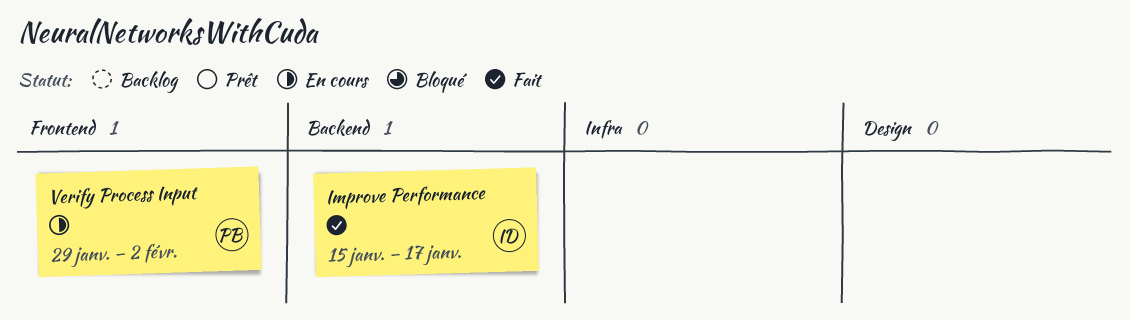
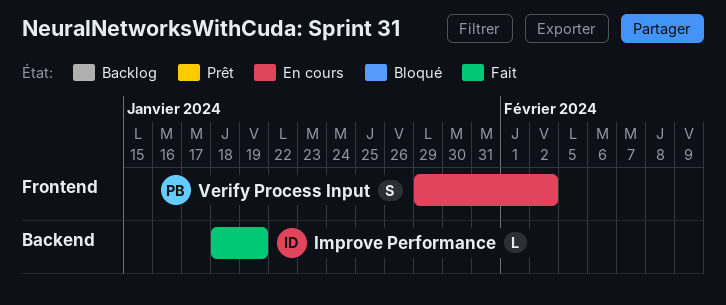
Improve Performance, start: Jan 15 -> Jan 18
Improve Performance, due: Jan 17 -> Jan 19

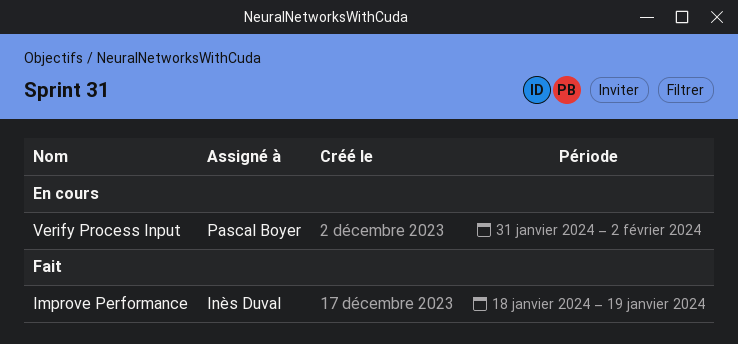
Verify Process Input, start: Jan 29 -> Jan 31

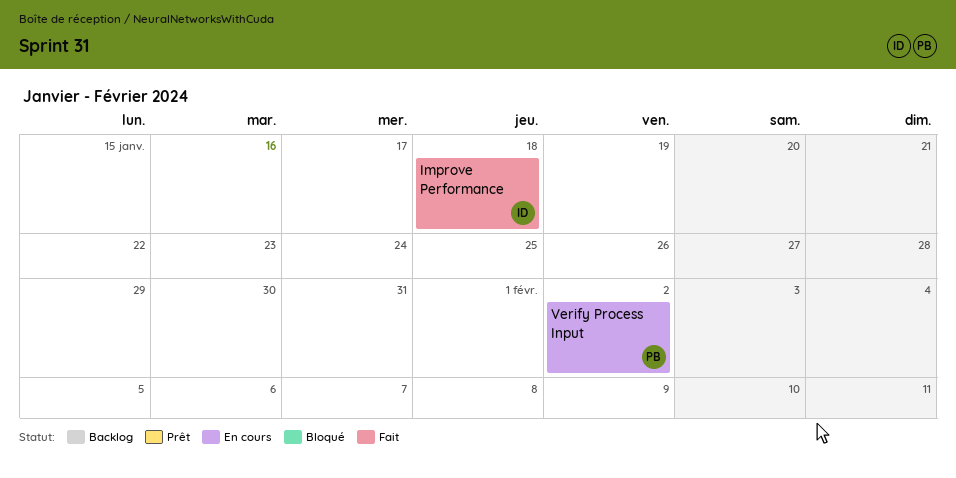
Improve Performance, due: Jan 19 -> Jan 18

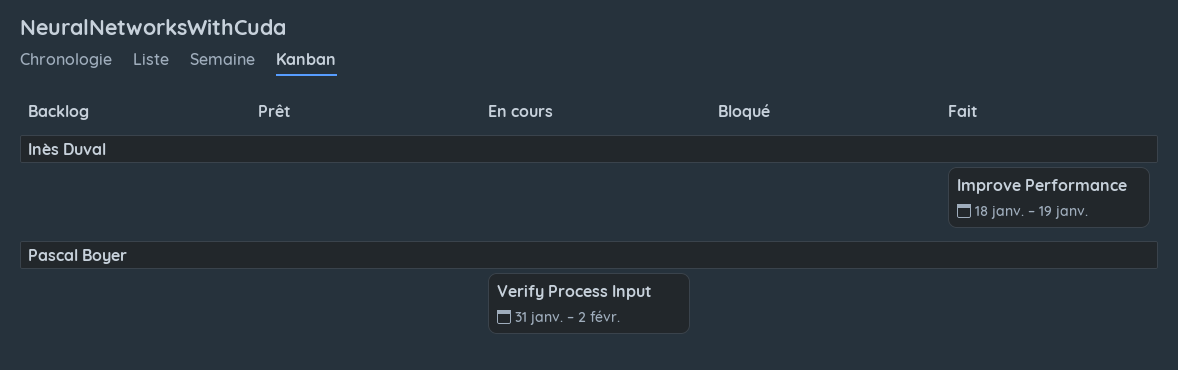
Improve Performance, due: Jan 18 -> Jan 19

